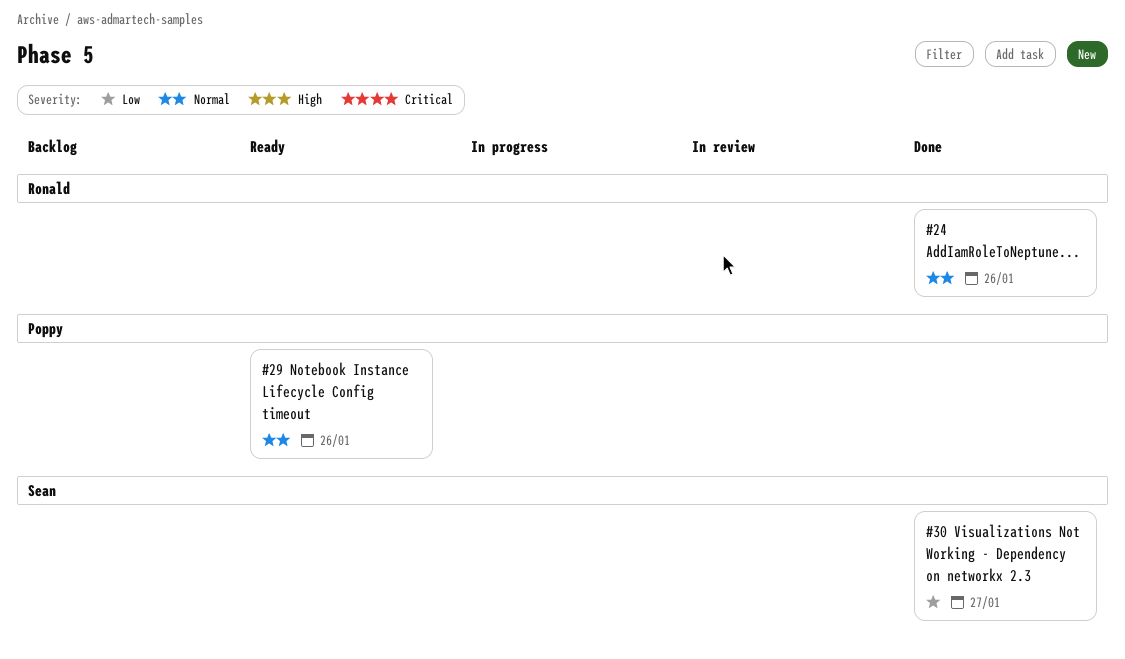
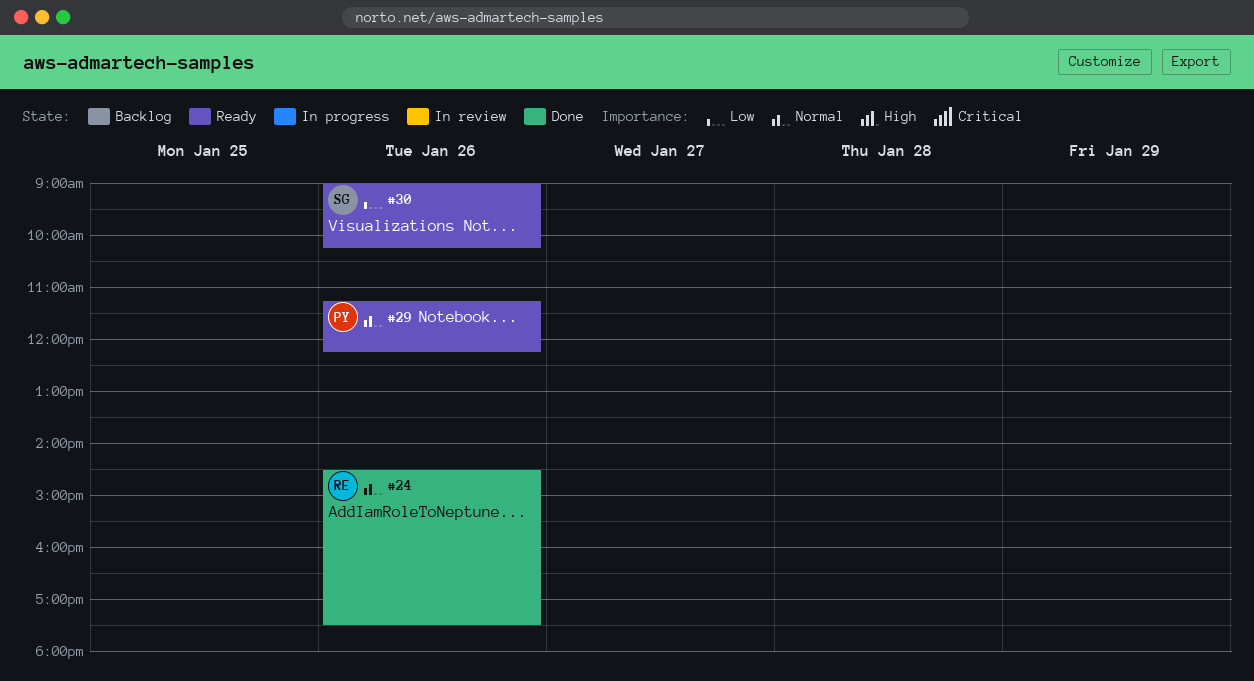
#30, status: Done -> Ready
#30, day: Jan 27 -> Jan 26

